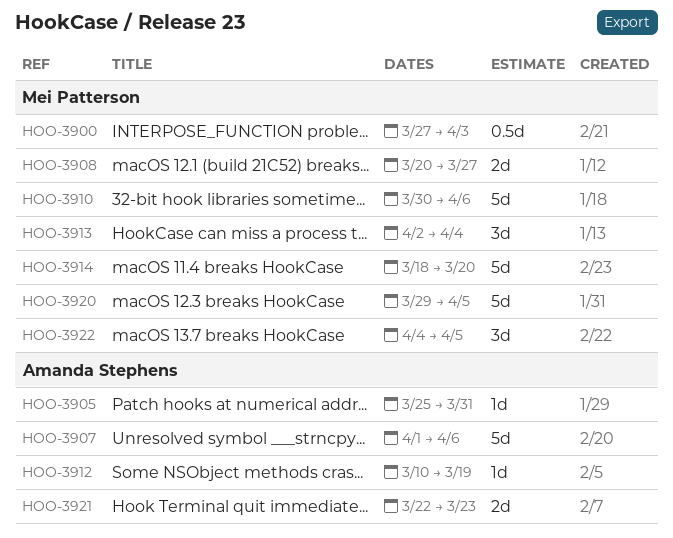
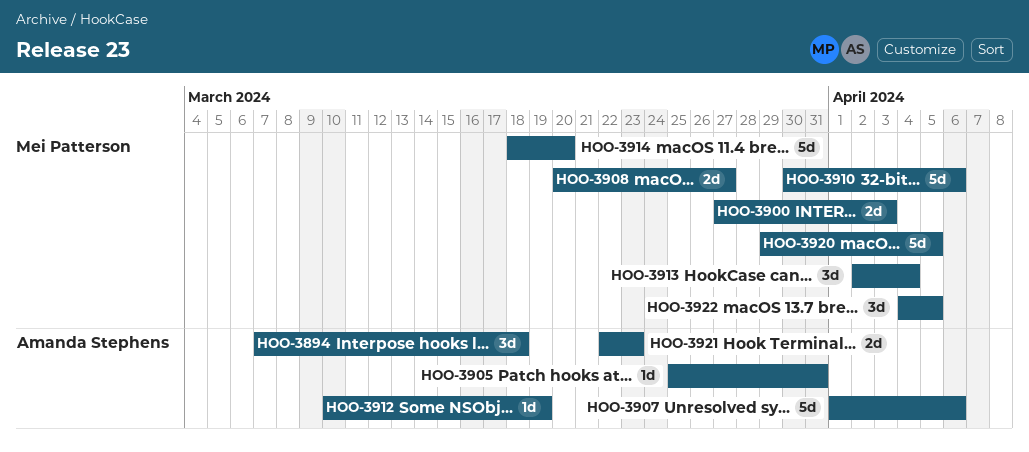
HOO-3894: none -> present
HOO-3900, estimate: 0.5d -> 2d

